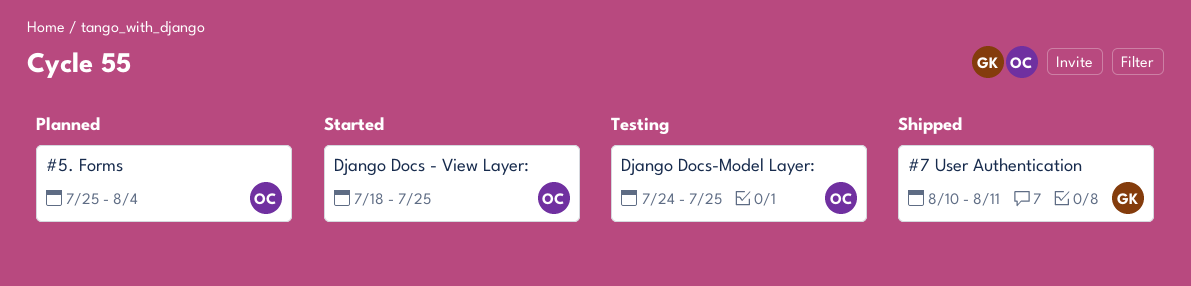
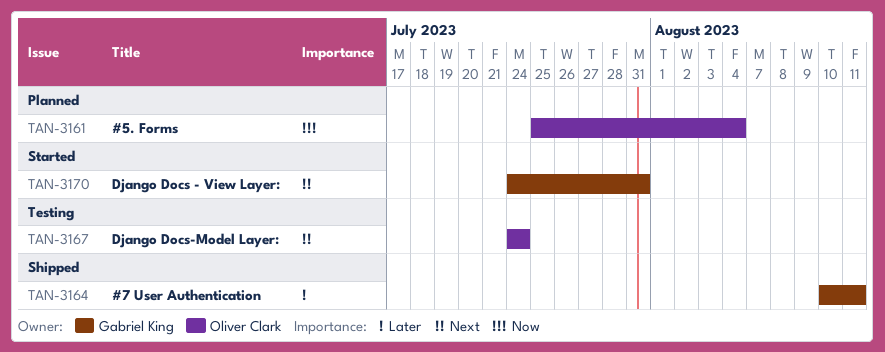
Django Docs - View Layer:, owner: Oliver Clark -> Gabriel King
Django Docs - View Layer:, start: Jul 18 -> Jul 24
Django Docs - View Layer:, due: Jul 25 -> Jul 31
Django Docs-Model Layer:, due: Jul 25 -> Jul 24

